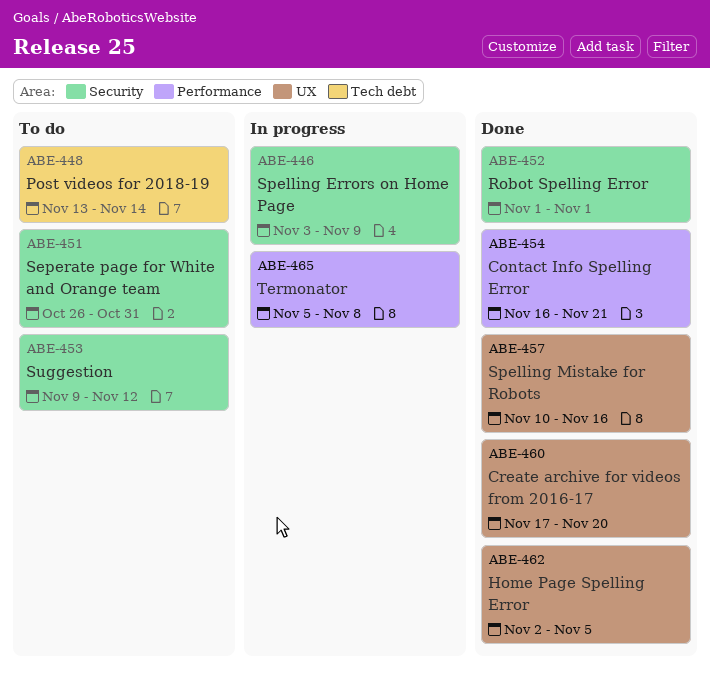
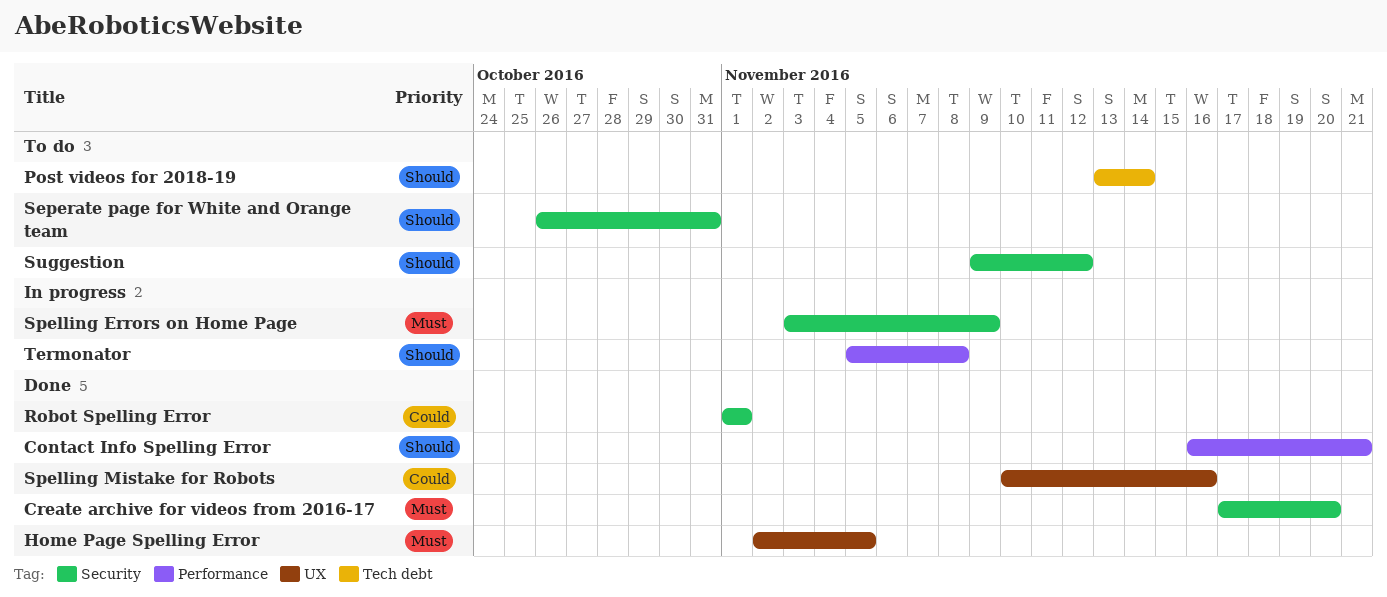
Create archive for videos from 2016-17, label: UX -> Security

